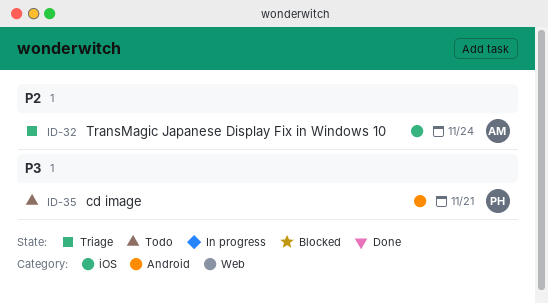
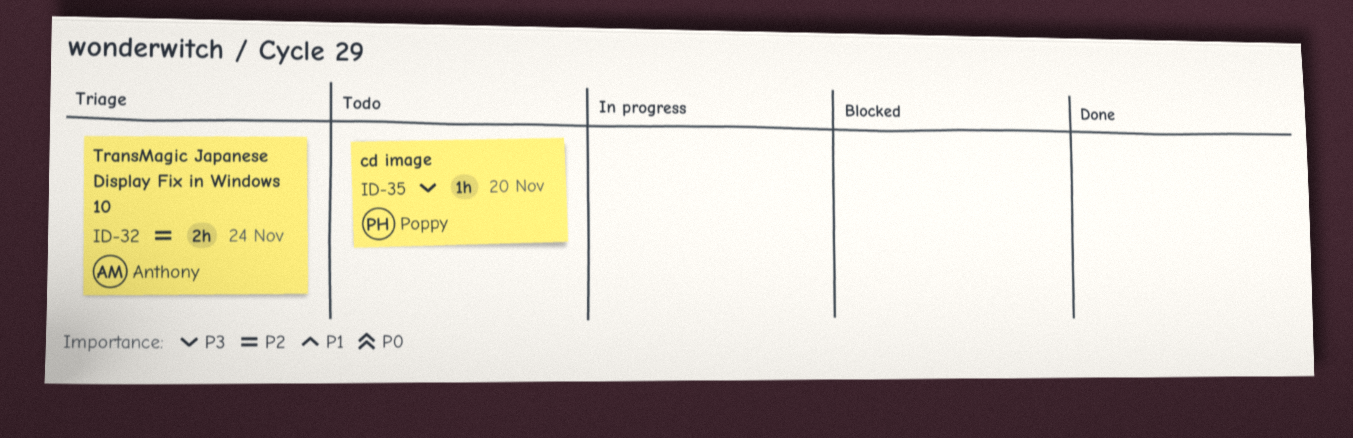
ID-35, due: Nov 21 -> Nov 20

